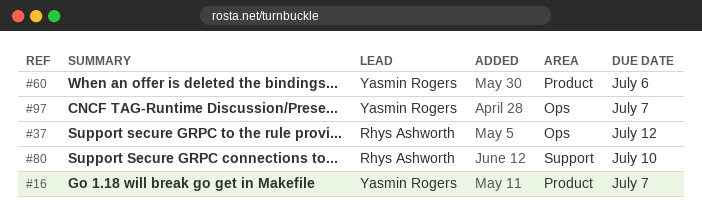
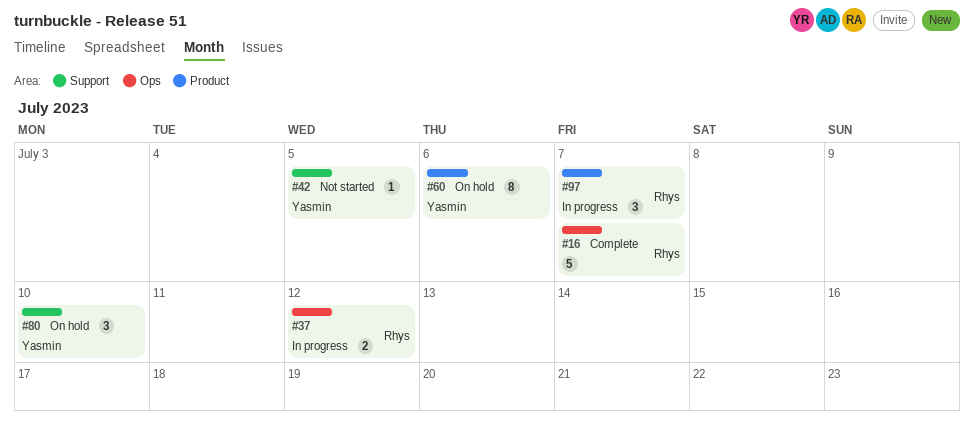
#16, owner: Yasmin Rogers -> Rhys Ashworth
#16, label: Product -> Ops
#42: none -> present
#80, owner: Rhys Ashworth -> Yasmin Rogers
#97, owner: Yasmin Rogers -> Rhys Ashworth
#97, label: Ops -> Product

